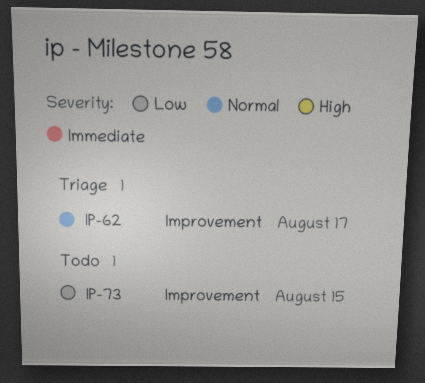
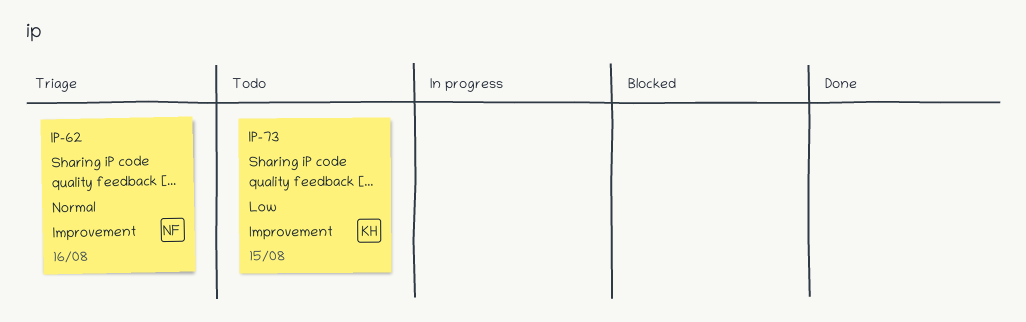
IP-62, due: Aug 17 -> Aug 16

